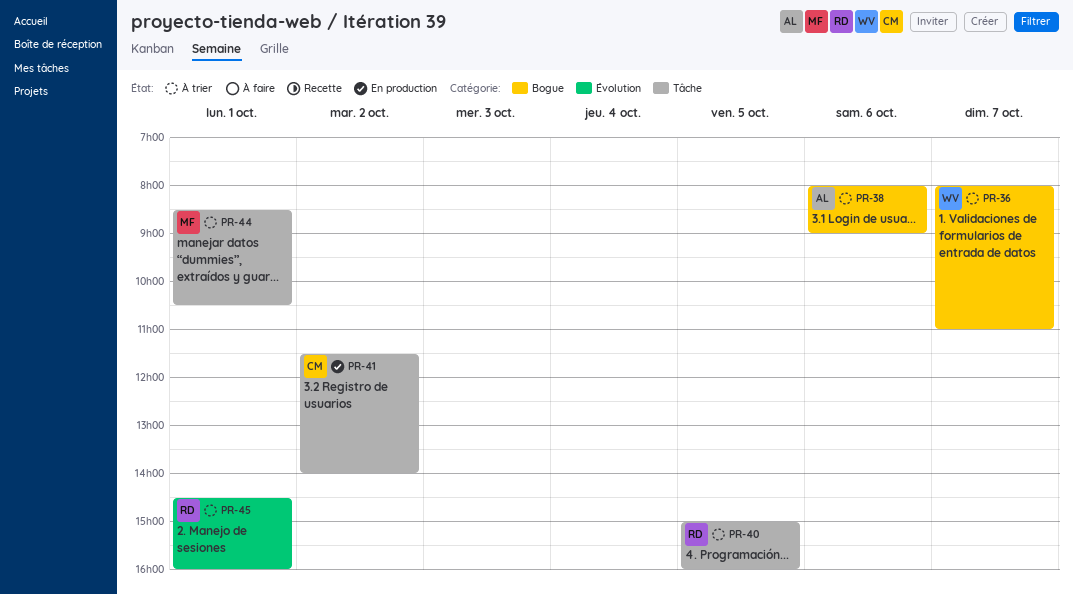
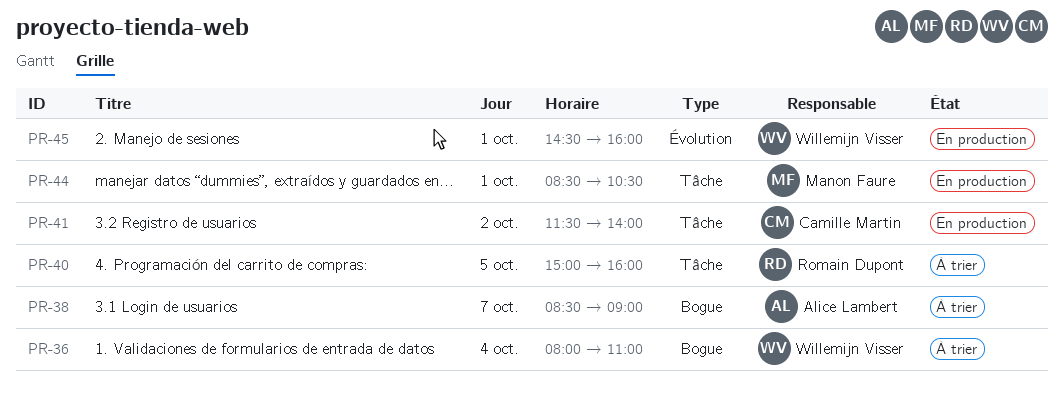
PR-36, day: Oct 7 -> Oct 4
PR-38, day: Oct 6 -> Oct 7
PR-38, begins: 08:00 -> 08:30
PR-44, status: À trier -> En production
PR-45, status: À trier -> En production
PR-45, owner: Romain Dupont -> Willemijn Visser

